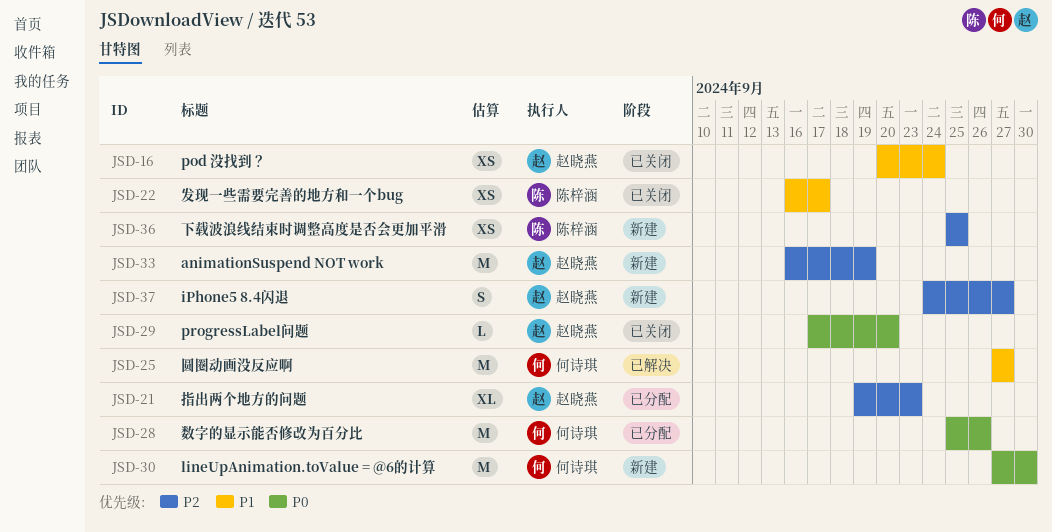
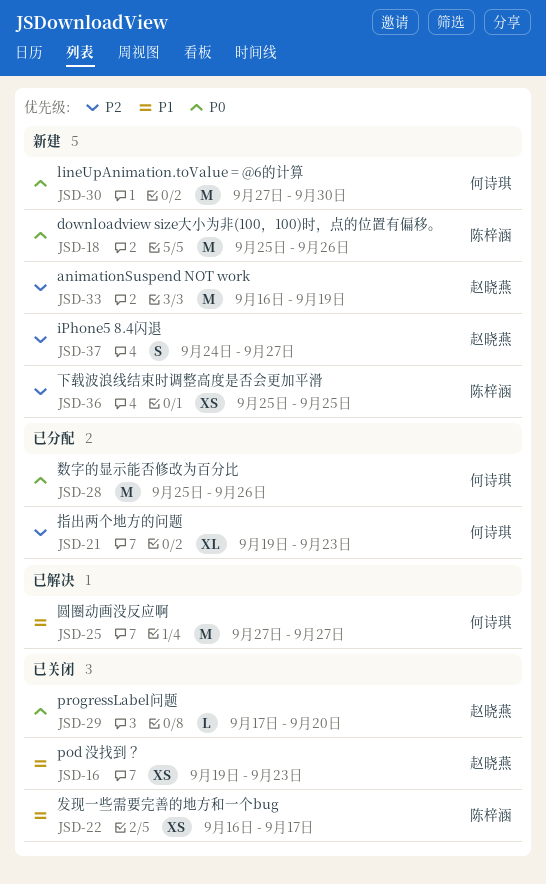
JSD-16, start: Sep 20 -> Sep 19
JSD-16, due: Sep 24 -> Sep 23
JSD-18: none -> present
JSD-21, owner: 赵晓燕 -> 何诗琪

